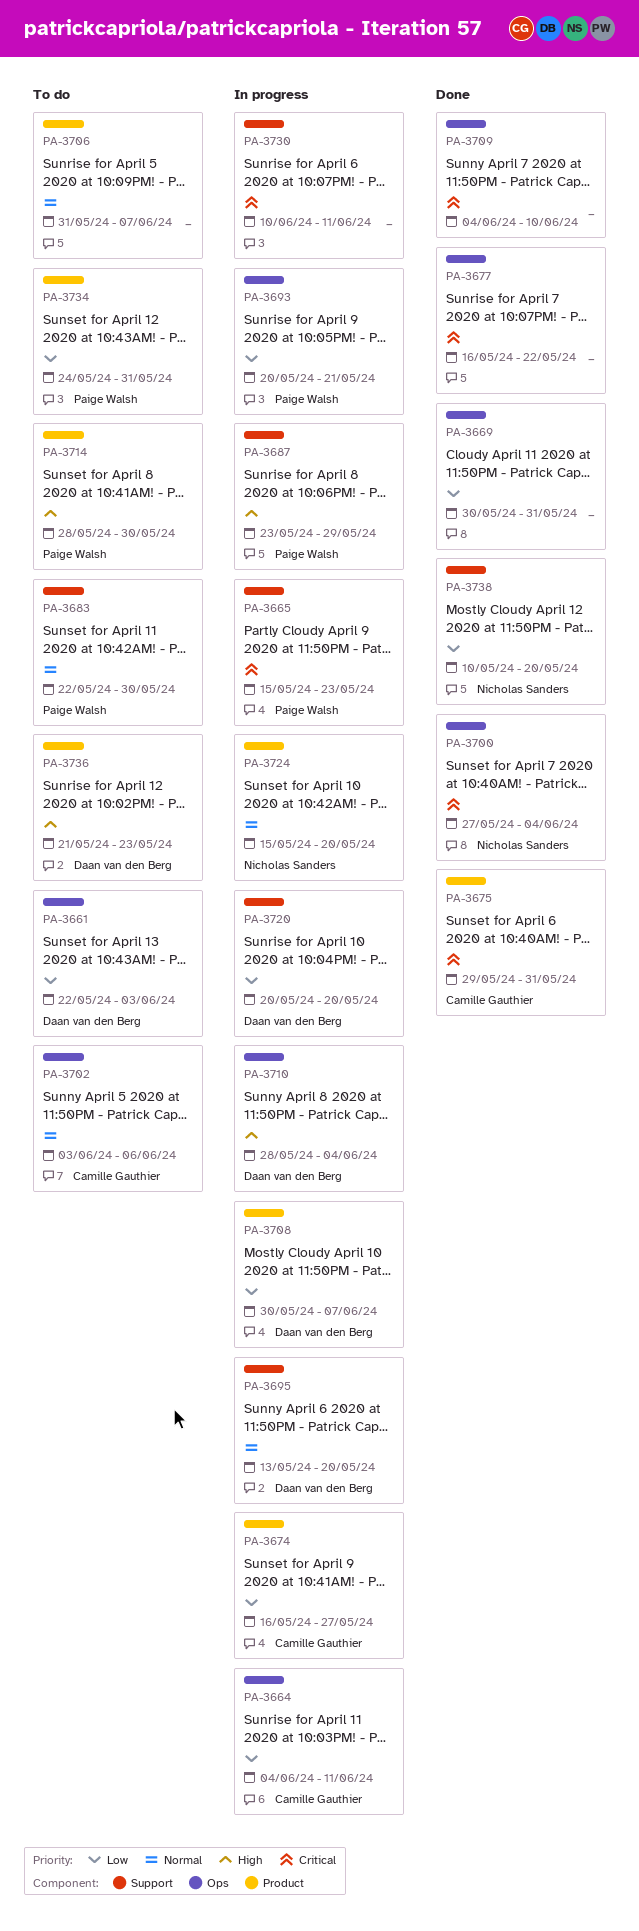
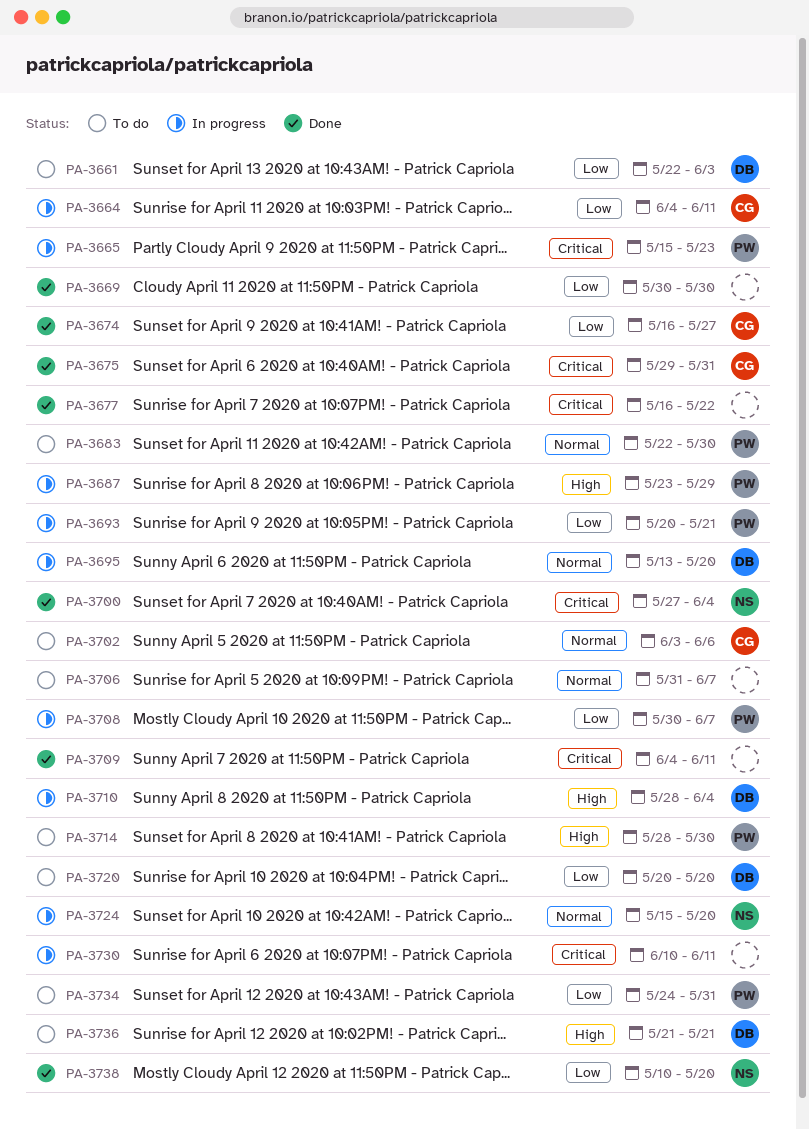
PA-3669, due: May 31 -> May 30
PA-3674, status: In progress -> Done
PA-3708, owner: Daan van den Berg -> Paige Walsh
PA-3709, due: Jun 10 -> Jun 11
PA-3720, status: In progress -> To do
PA-3736, due: May 23 -> May 21

